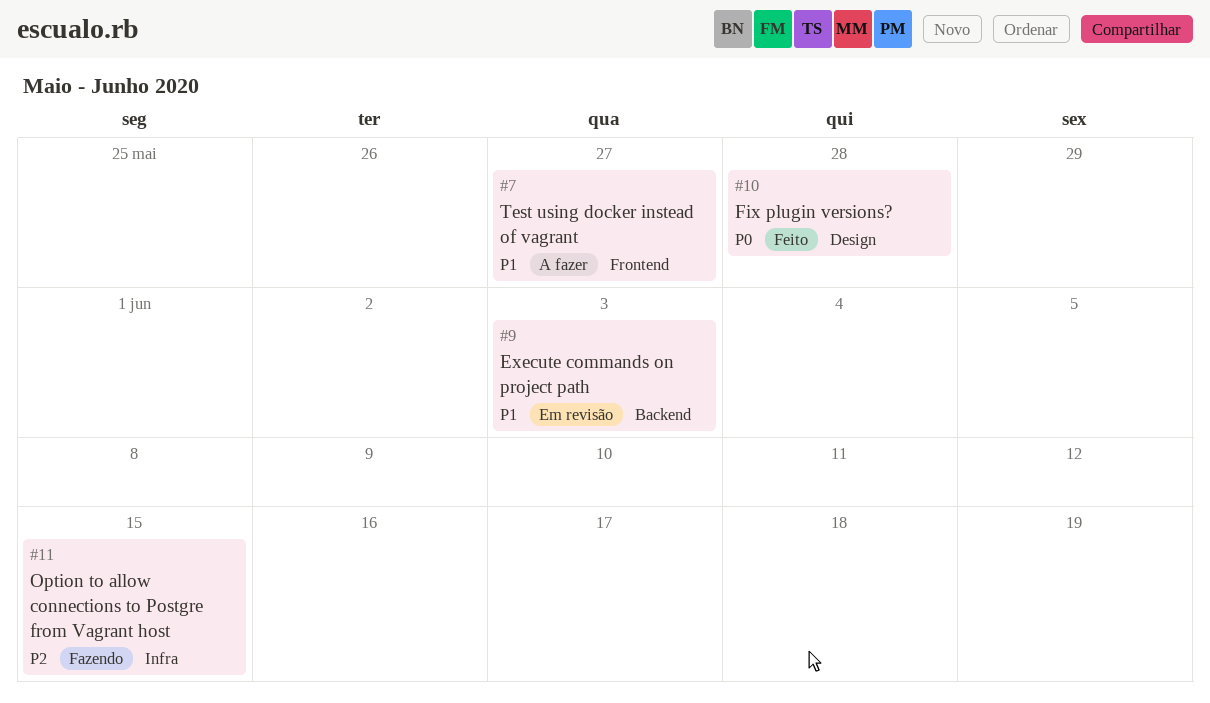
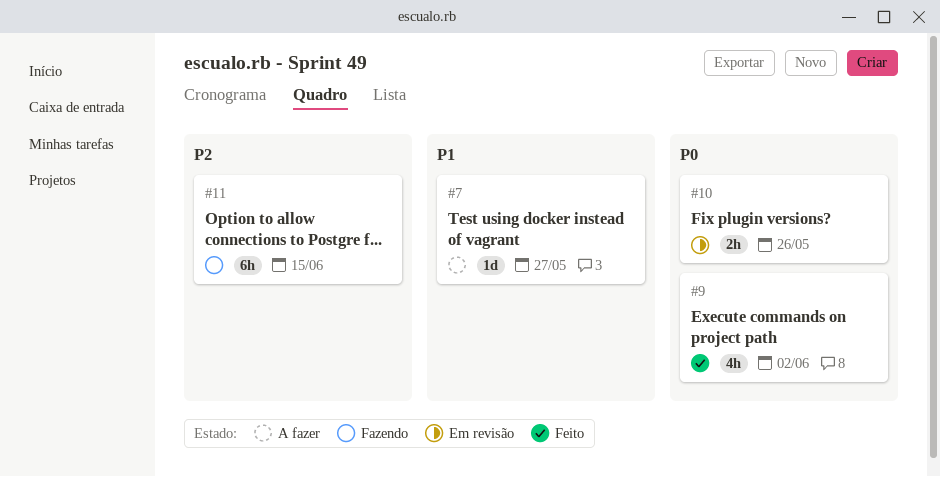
#9, status: Em revisão -> Feito
#9, priority: P1 -> P0
#9, due: Jun 3 -> Jun 2
#10, status: Feito -> Em revisão
#10, due: May 28 -> May 26

